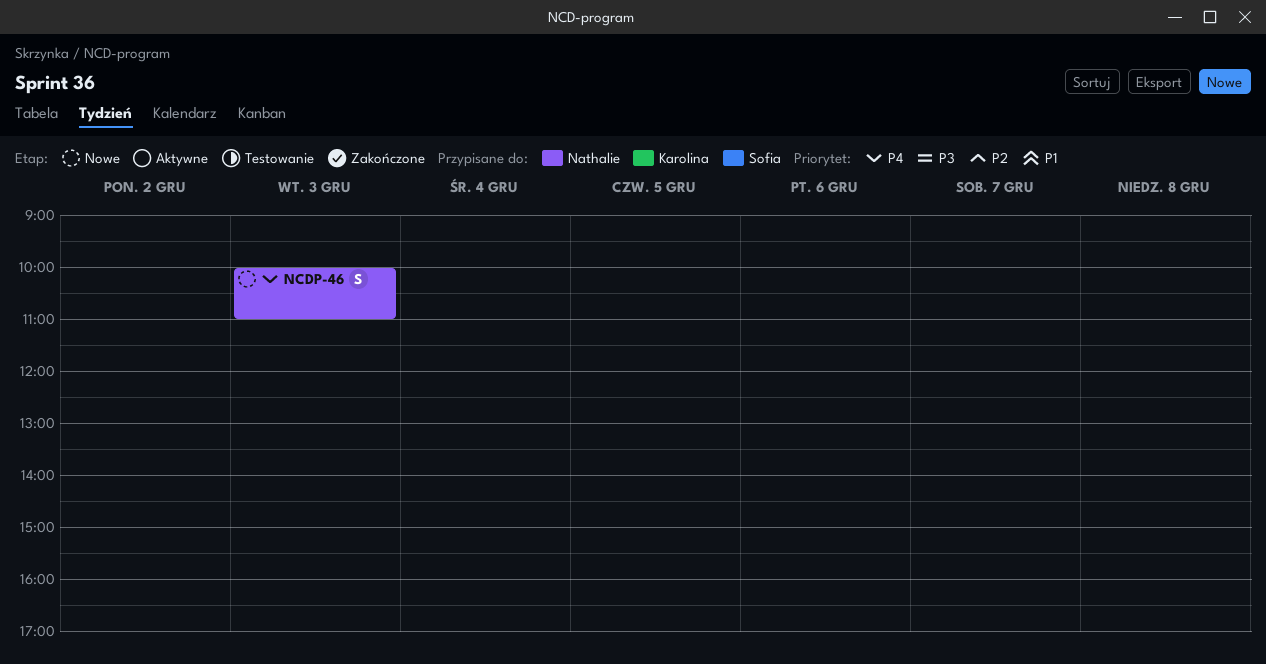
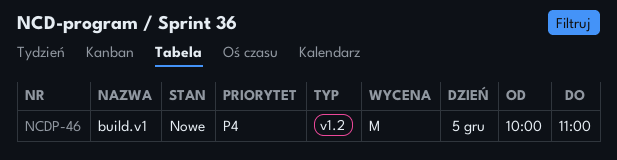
NCDP-46, estimate: S -> M
NCDP-46, day: Dec 3 -> Dec 5

